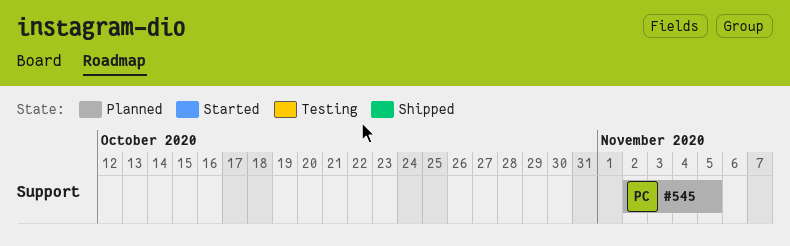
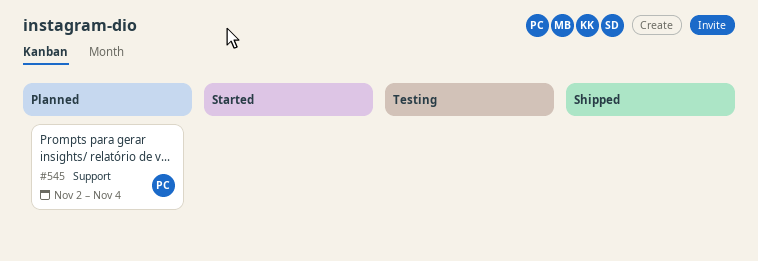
#545, due: Nov 5 -> Nov 4

